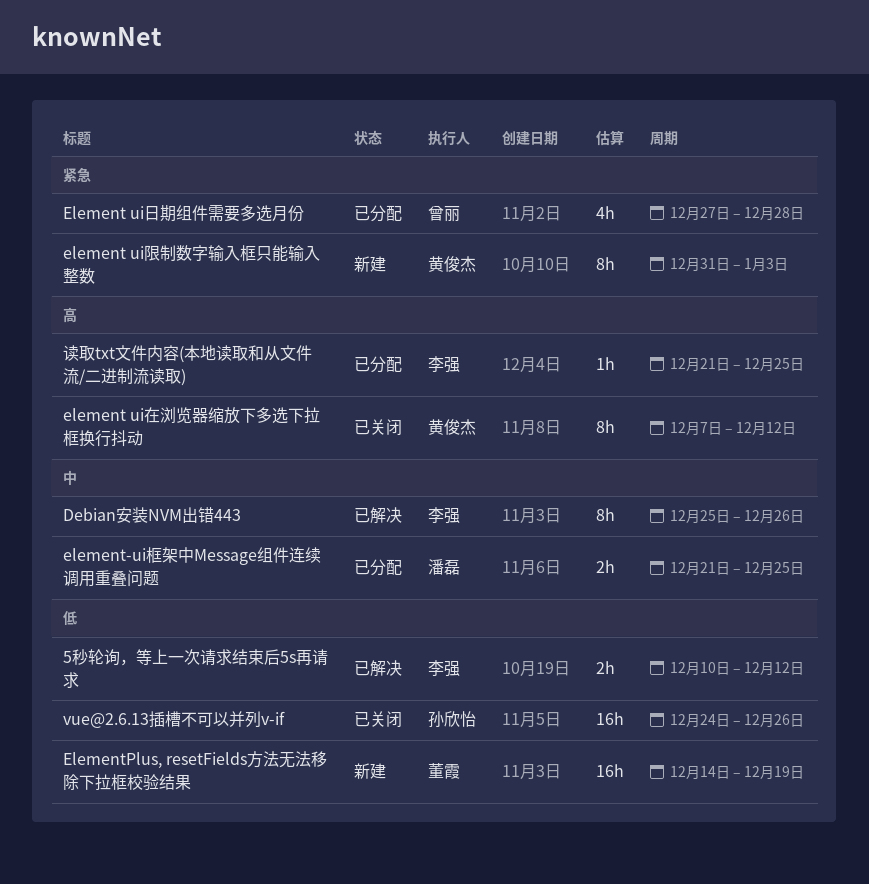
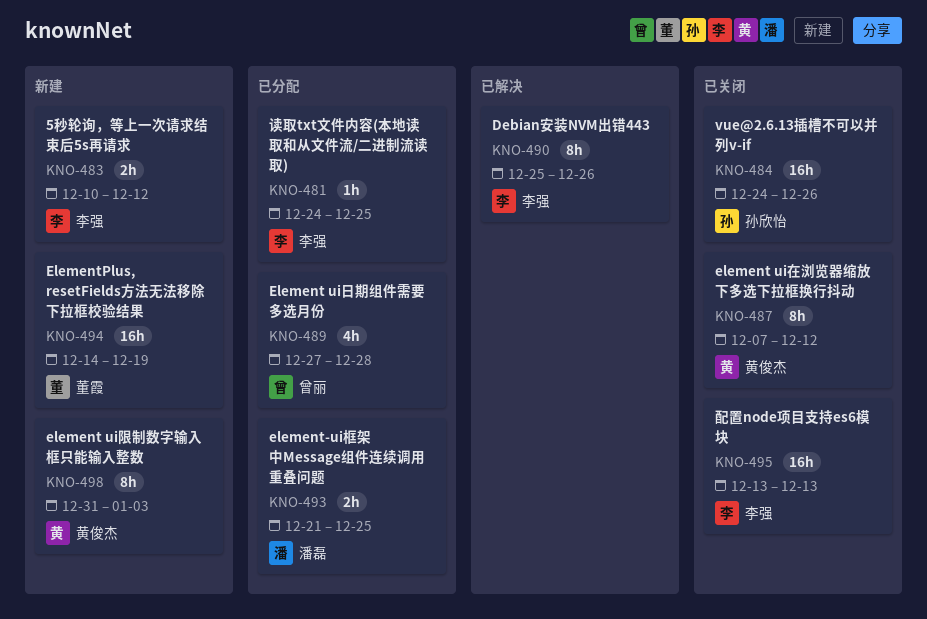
5秒轮询，等上一次请求结束后5s再请求, status: 已解决 -> 新建
读取txt文件内容(本地读取和从文件流/二进制流读取), start: Dec 21 -> Dec 24
配置node项目支持es6模块: none -> present

